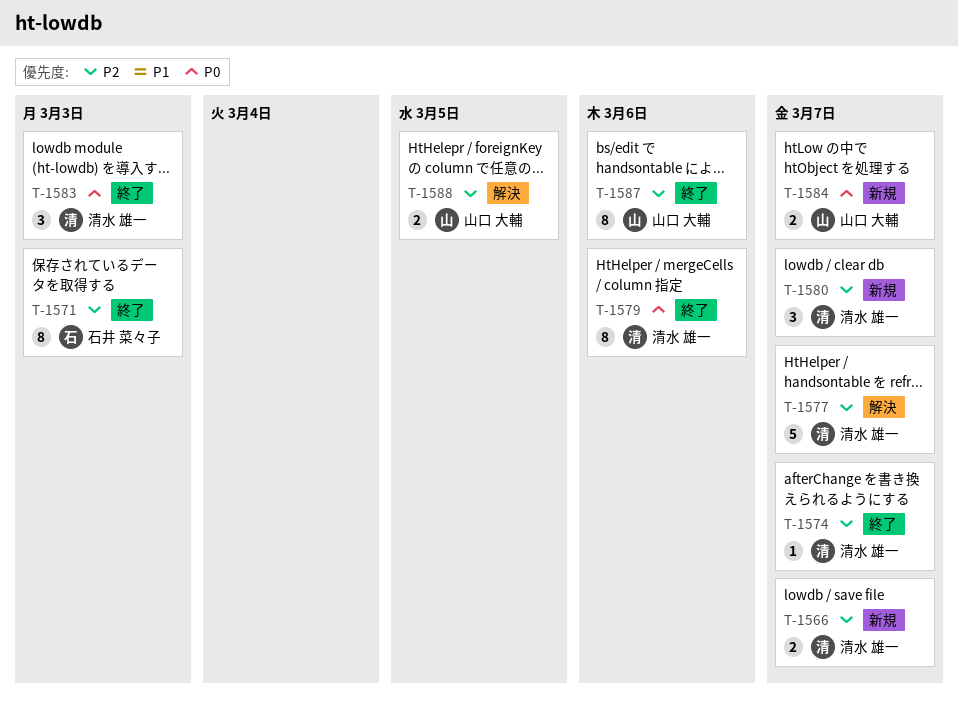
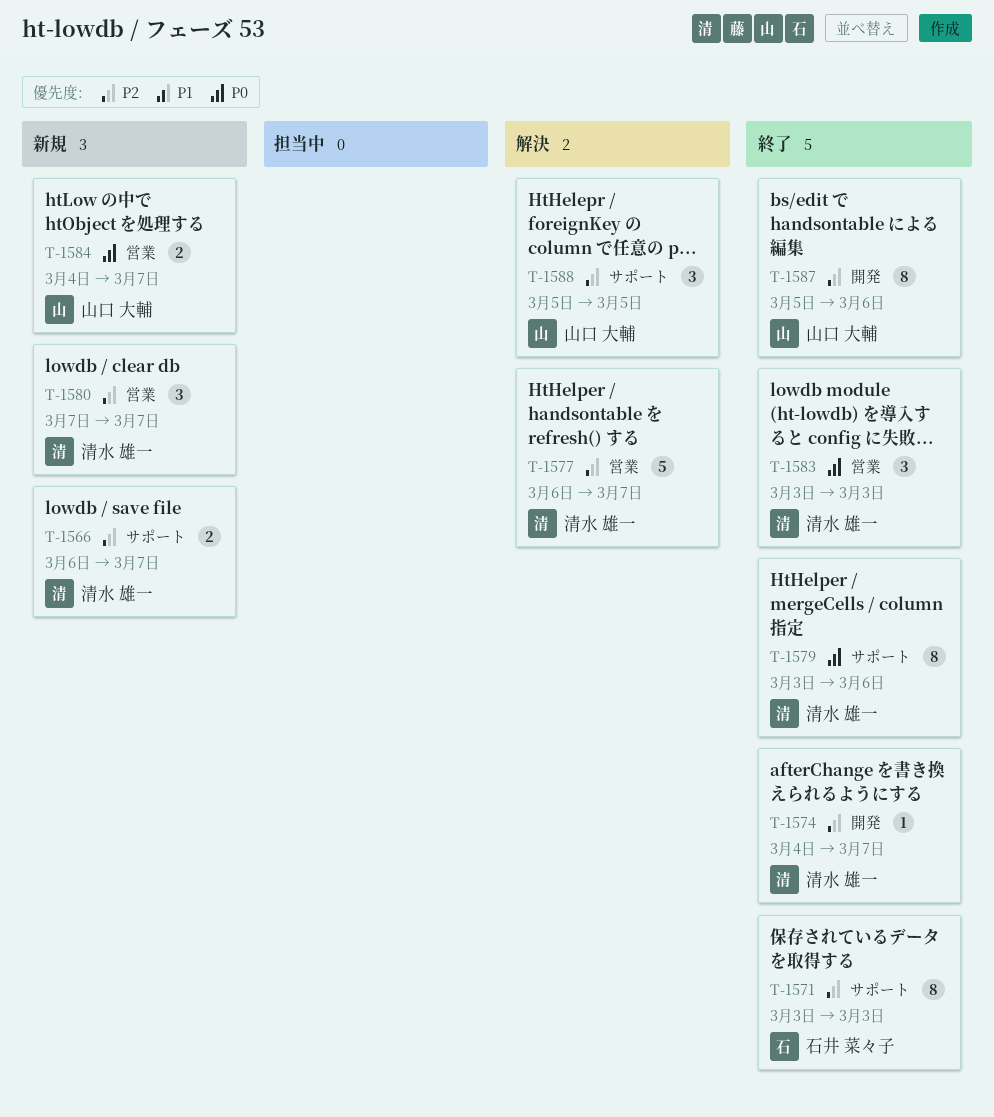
T-1588, estimate: 2 -> 3

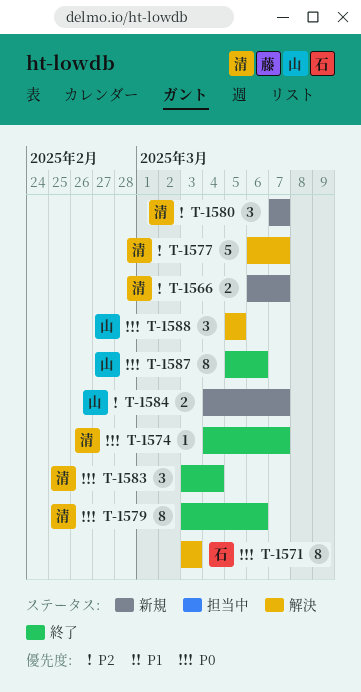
T-1571, status: 終了 -> 解決
T-1571, priority: P2 -> P0
T-1574, priority: P2 -> P0
T-1583, due: Mar 3 -> Mar 4
T-1584, priority: P0 -> P2
T-1587, priority: P2 -> P0
T-1588, priority: P2 -> P0

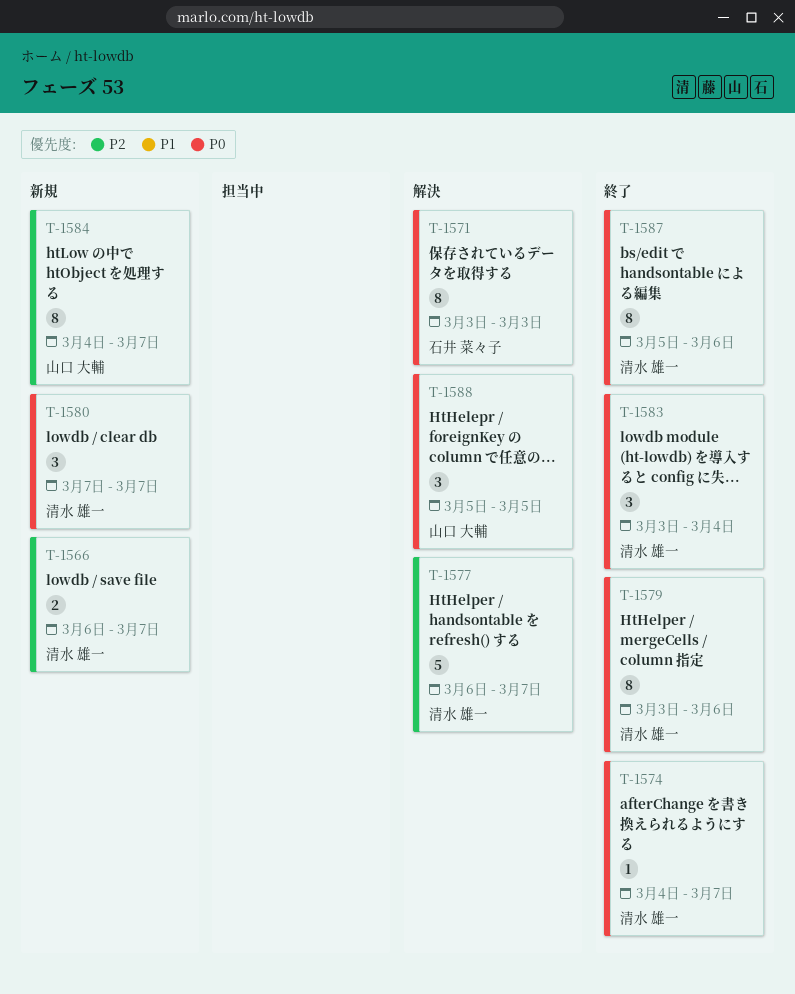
T-1580, priority: P2 -> P0
T-1584, estimate: 2 -> 8
T-1587, owner: 山口 大輔 -> 清水 雄一

